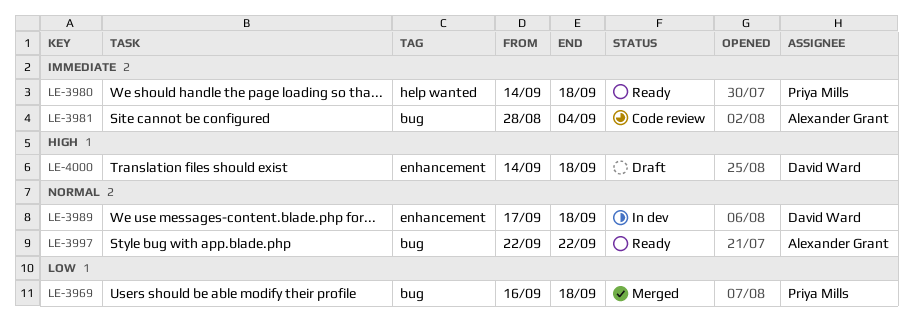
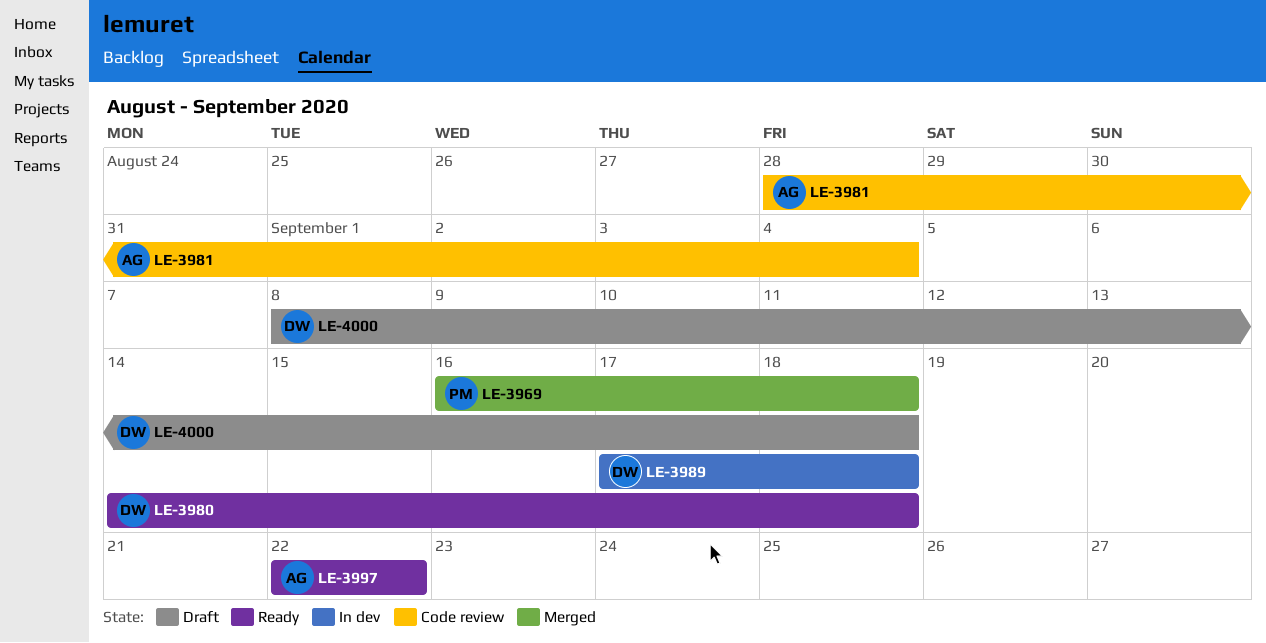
LE-3980, owner: Priya Mills -> David Ward
LE-4000, start: Sep 14 -> Sep 8

